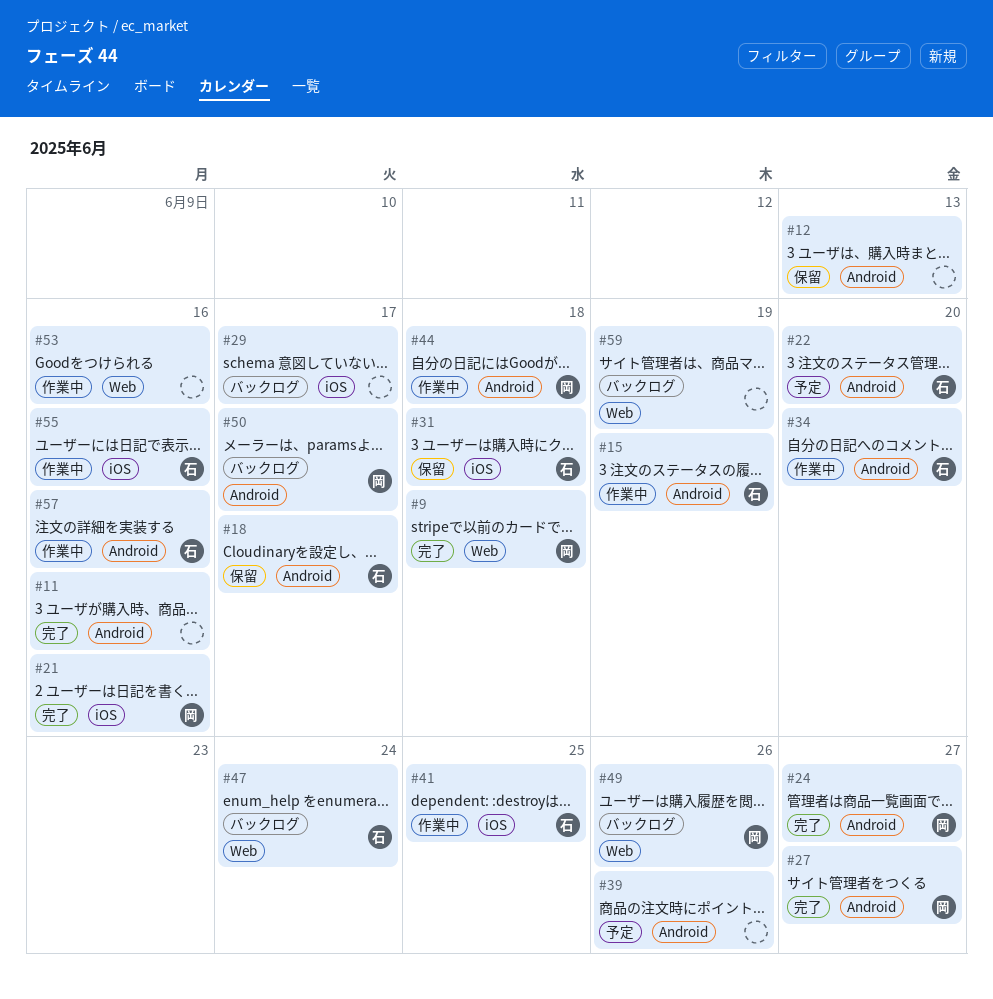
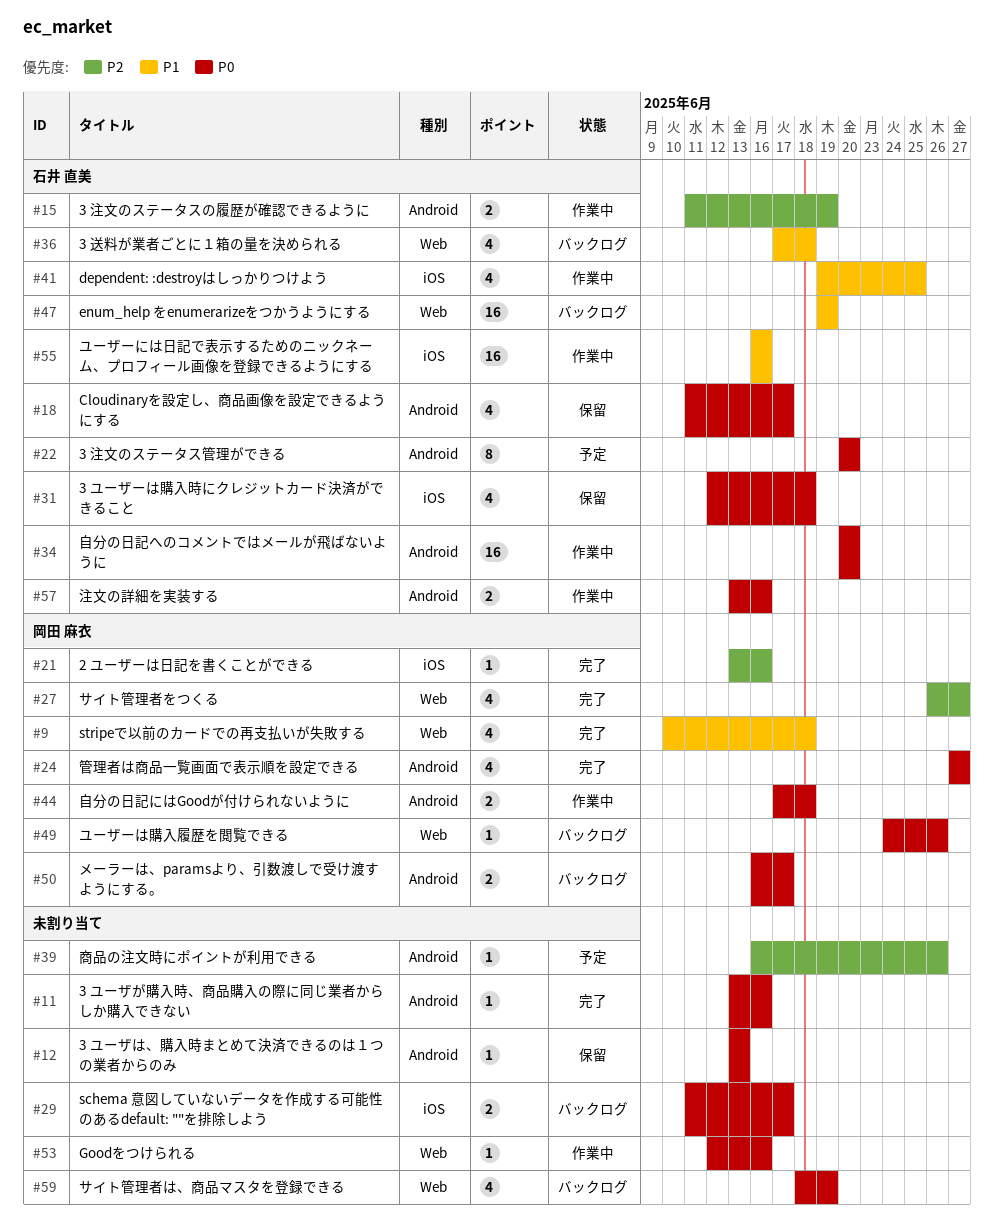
#27, label: Android -> Web
#36: none -> present
#47, due: Jun 24 -> Jun 19

